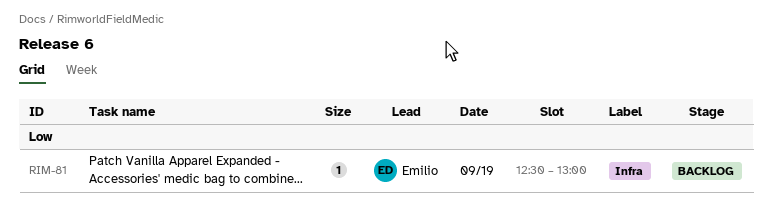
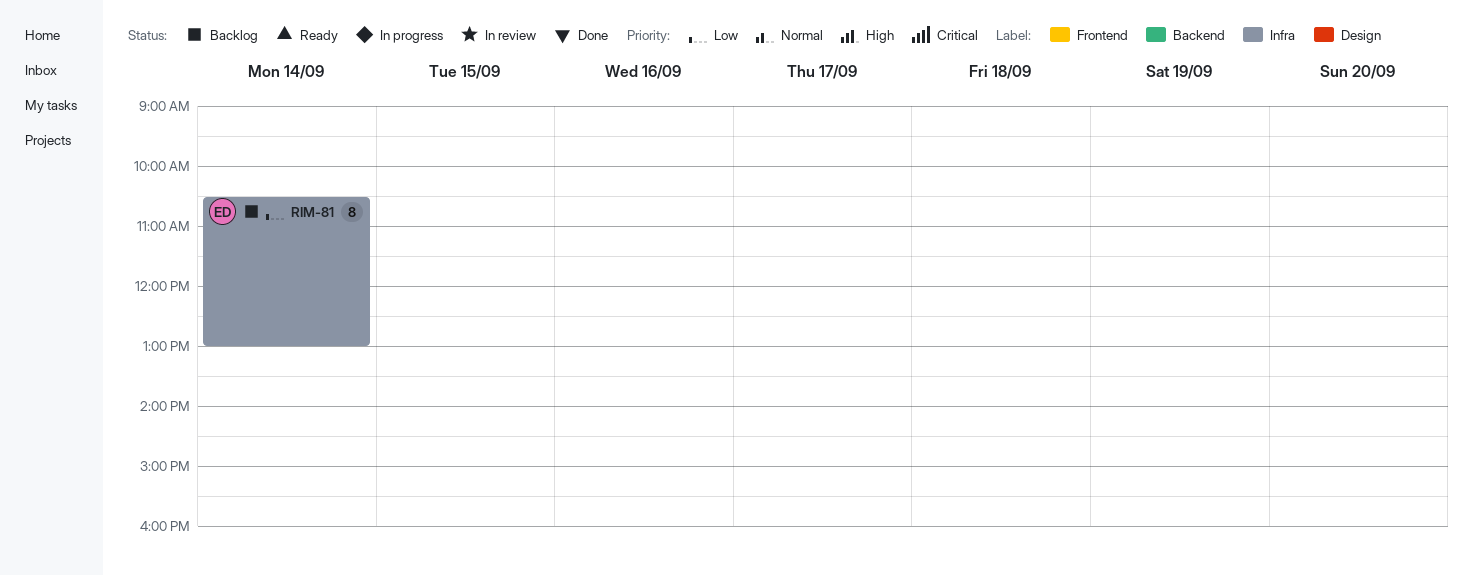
RIM-81, estimate: 1 -> 8
RIM-81, day: Sep 19 -> Sep 14
RIM-81, begins: 12:30 -> 10:30

